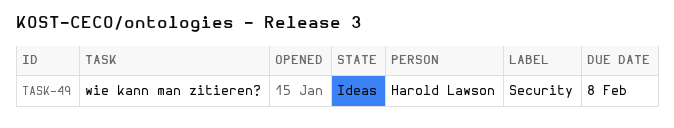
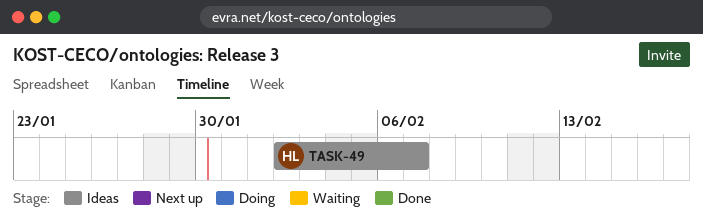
TASK-49, due: Feb 8 -> Feb 7

